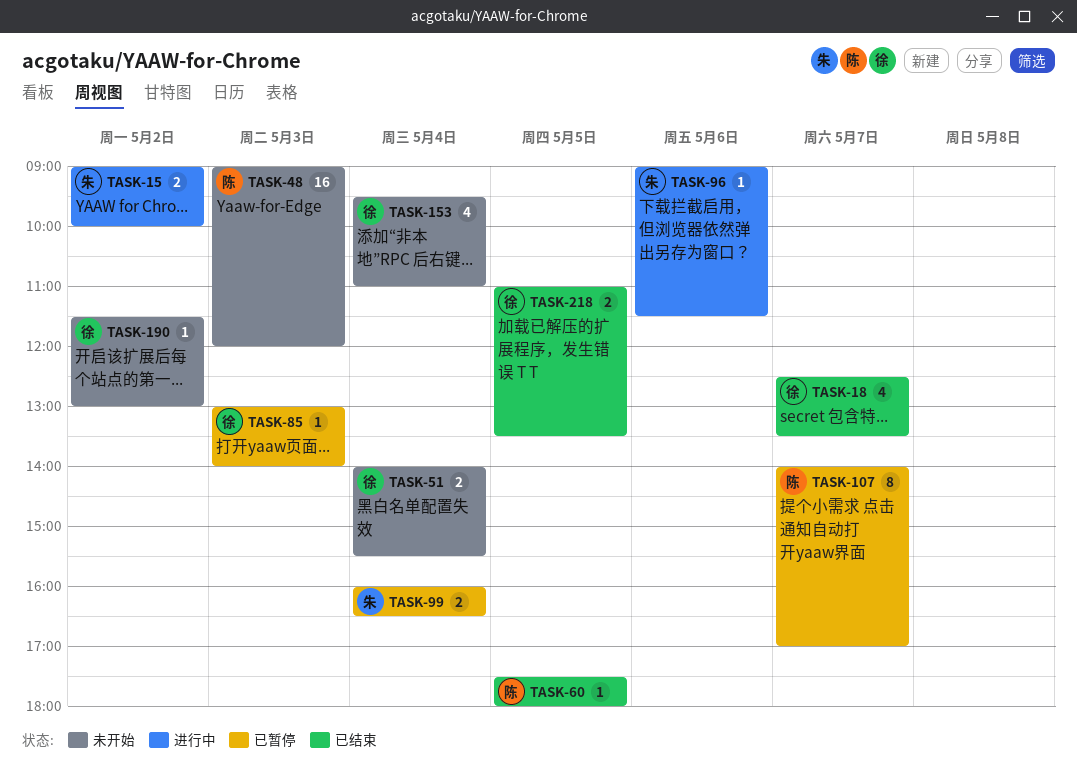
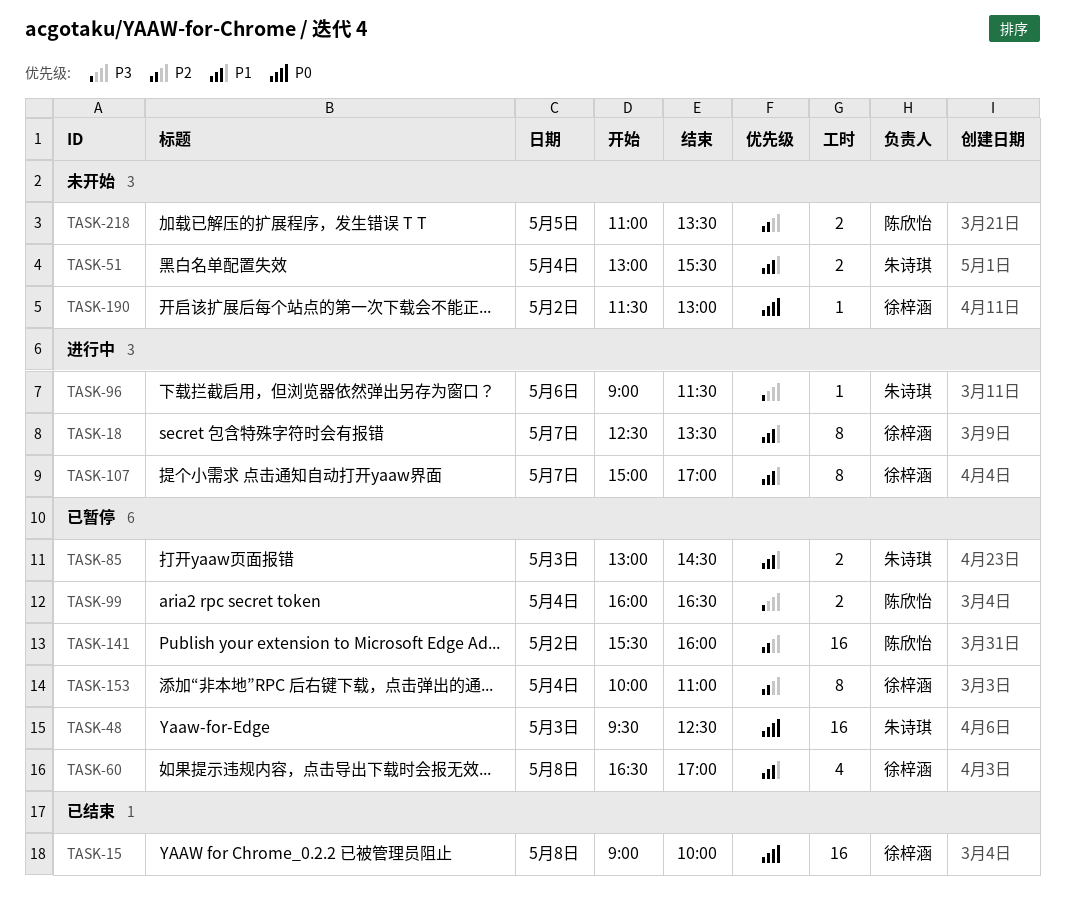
TASK-15, status: 进行中 -> 已结束
TASK-15, owner: 朱诗琪 -> 徐梓涵
TASK-15, estimate: 2 -> 16
TASK-15, day: May 2 -> May 8
TASK-18, status: 已结束 -> 进行中
TASK-18, estimate: 4 -> 8
TASK-48, status: 未开始 -> 已暂停
TASK-48, owner: 陈欣怡 -> 朱诗琪
TASK-48, begins: 09:00 -> 09:30
TASK-48, ends: 12:00 -> 12:30
TASK-51, owner: 徐梓涵 -> 朱诗琪
TASK-51, begins: 14:00 -> 13:00
TASK-60, status: 已结束 -> 已暂停
TASK-60, owner: 陈欣怡 -> 徐梓涵
TASK-60, estimate: 1 -> 4
TASK-60, day: May 5 -> May 8
TASK-60, begins: 17:30 -> 16:30
TASK-60, ends: 18:00 -> 17:00
TASK-85, owner: 徐梓涵 -> 朱诗琪
TASK-85, estimate: 1 -> 2
TASK-85, ends: 14:00 -> 14:30
TASK-99, owner: 朱诗琪 -> 陈欣怡
TASK-107, status: 已暂停 -> 进行中
TASK-107, owner: 陈欣怡 -> 徐梓涵
TASK-107, begins: 14:00 -> 15:00
TASK-141: none -> present
TASK-153, status: 未开始 -> 已暂停
TASK-153, estimate: 4 -> 8
TASK-153, begins: 09:30 -> 10:00
TASK-218, status: 已结束 -> 未开始
TASK-218, owner: 徐梓涵 -> 陈欣怡

